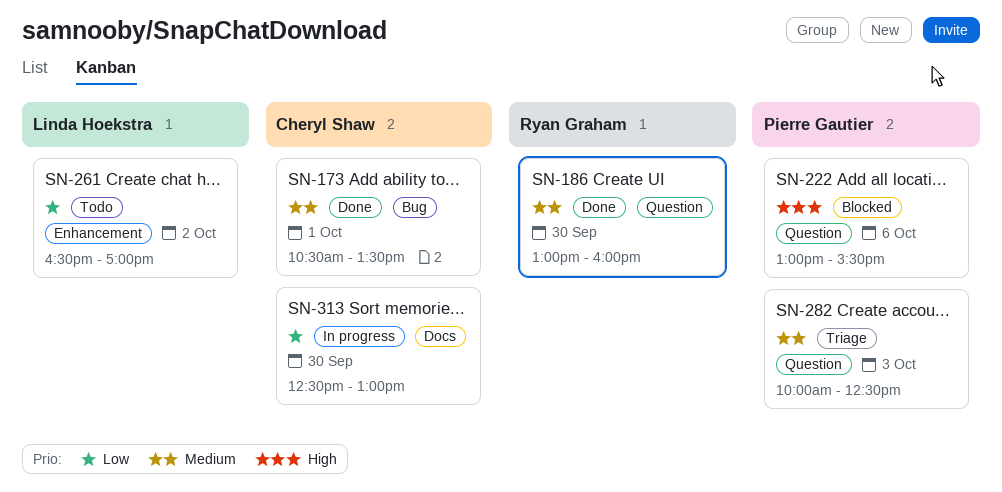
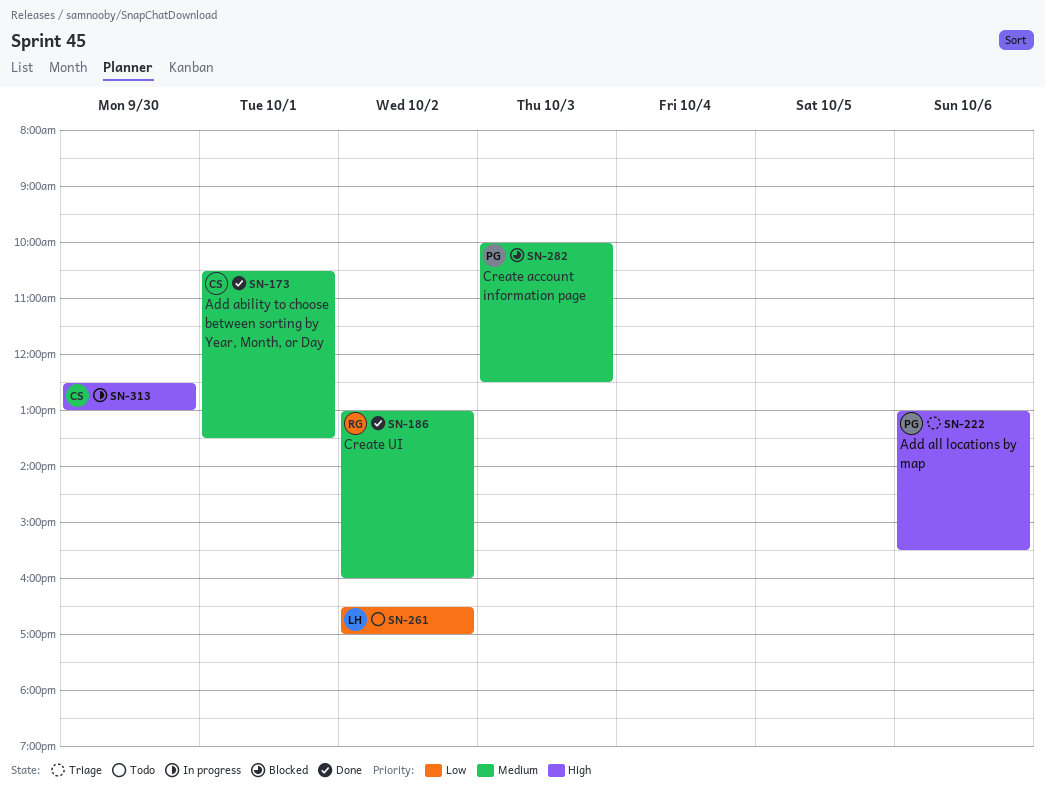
SN-186, day: Sep 30 -> Oct 2
SN-222, status: Blocked -> Triage
SN-282, status: Triage -> Blocked
SN-313, priority: Low -> High

